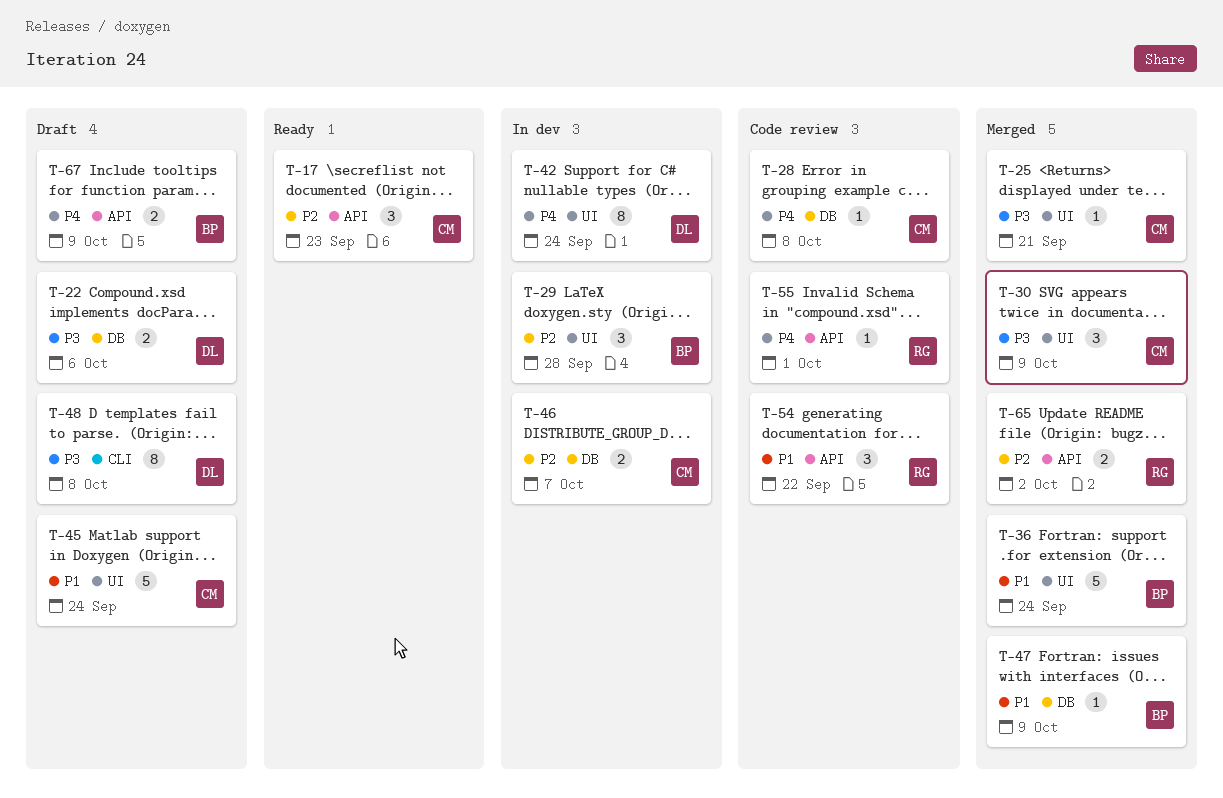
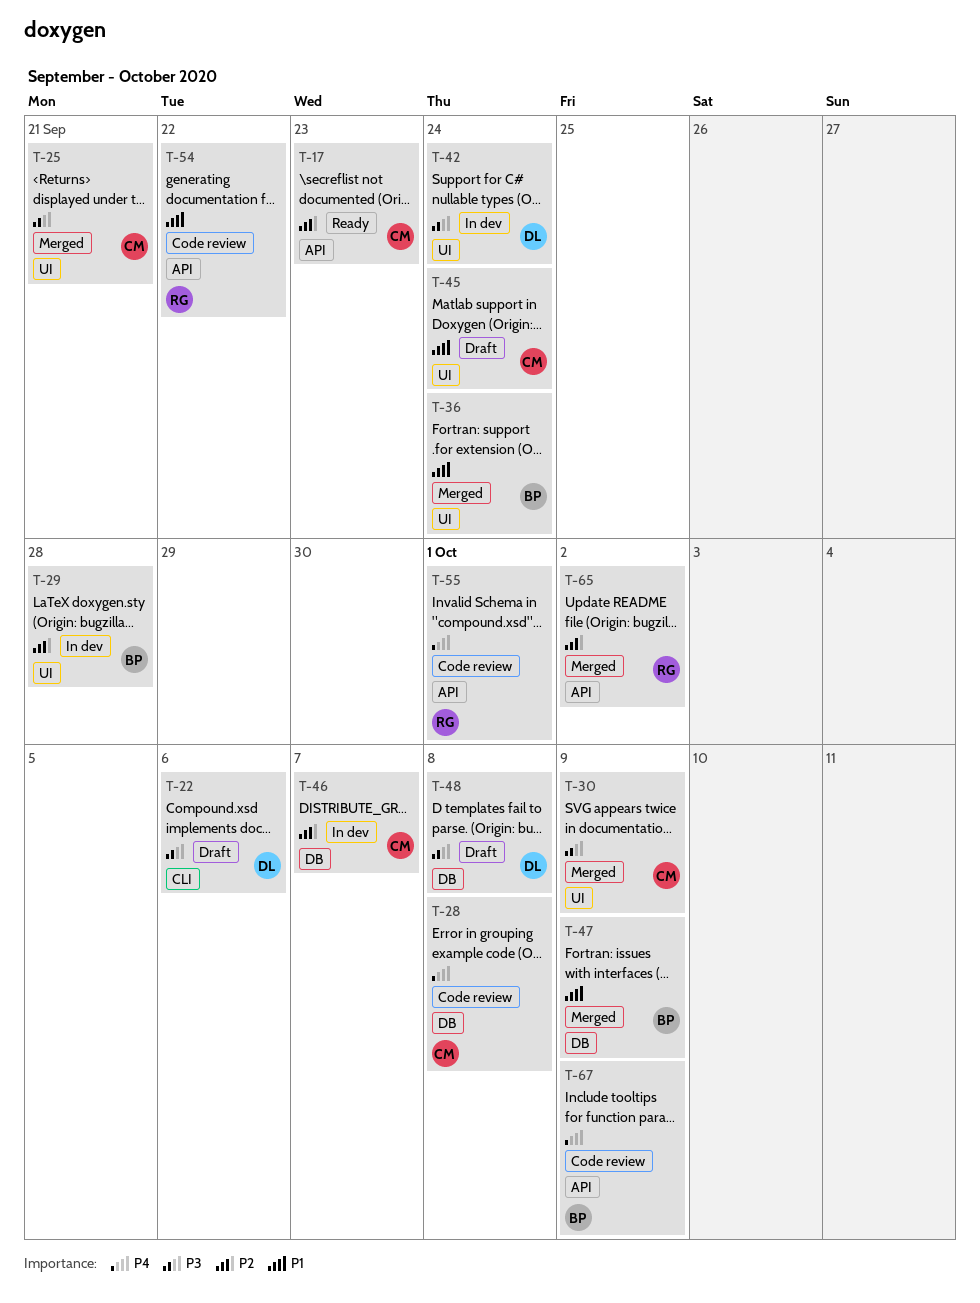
T-22, label: DB -> CLI
T-42, priority: P4 -> P3
T-48, label: CLI -> DB
T-67, status: Draft -> Code review

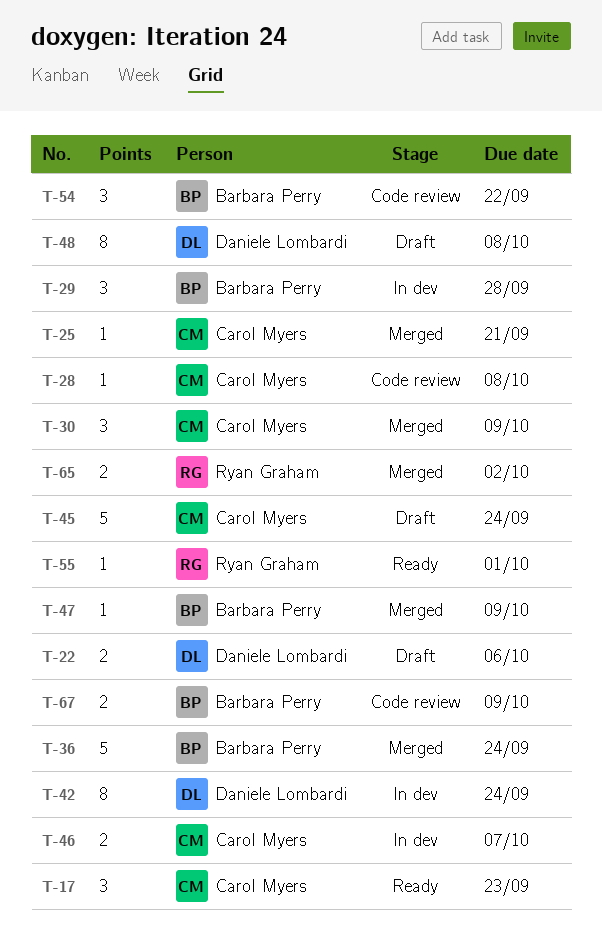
T-54, owner: Ryan Graham -> Barbara Perry
T-55, status: Code review -> Ready

